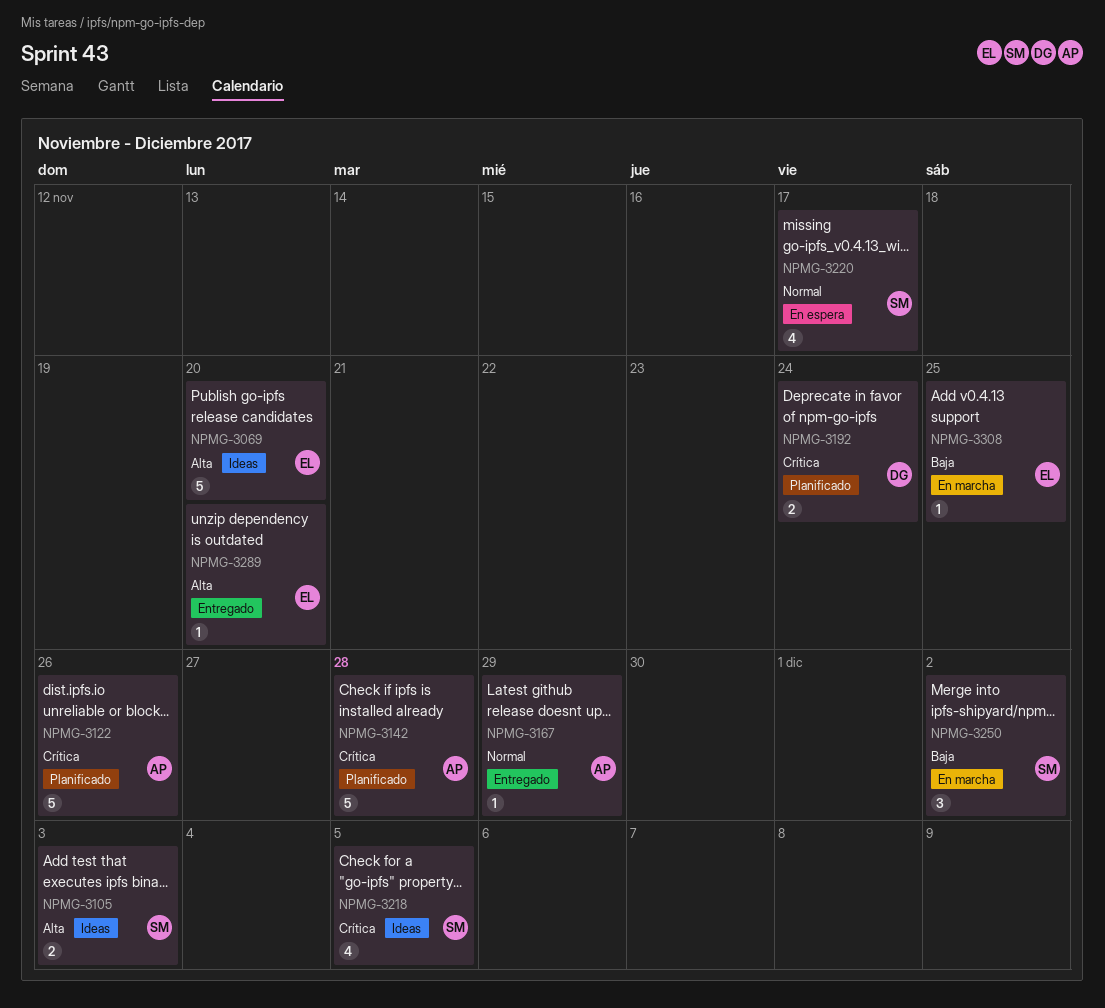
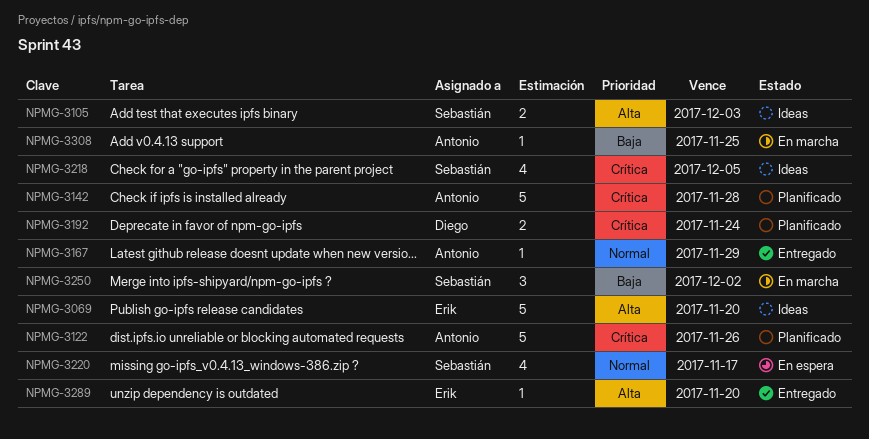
NPMG-3308, owner: Erik -> Antonio

